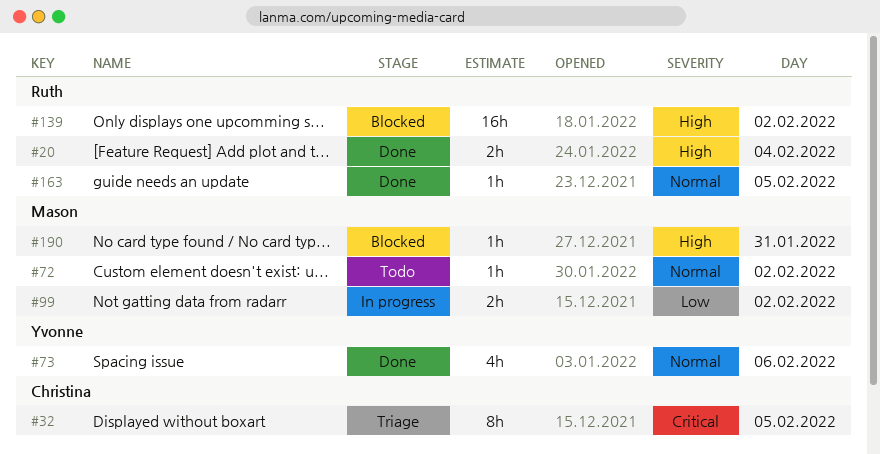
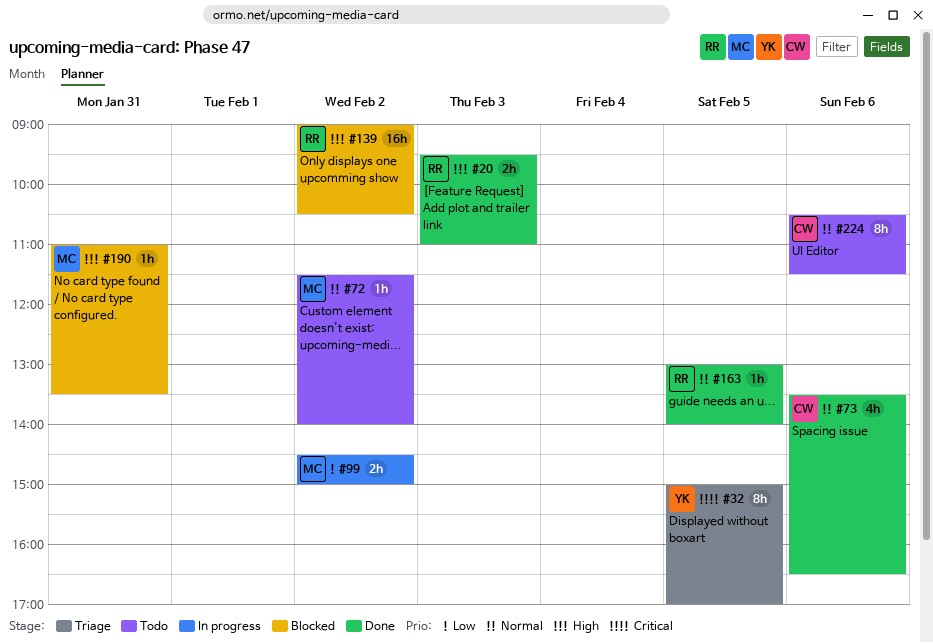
#20, day: Feb 4 -> Feb 3
#32, owner: Christina -> Yvonne
#73, owner: Yvonne -> Christina
#224: none -> present

